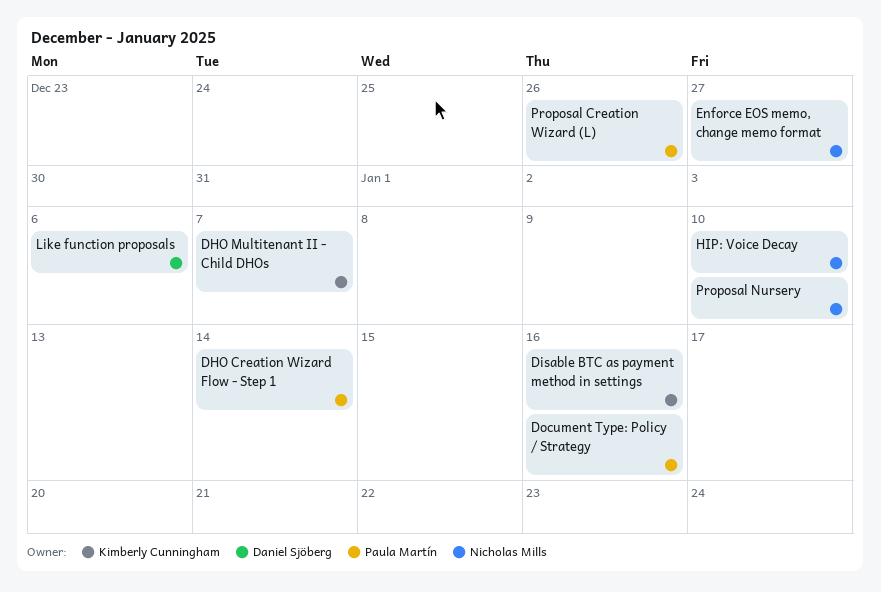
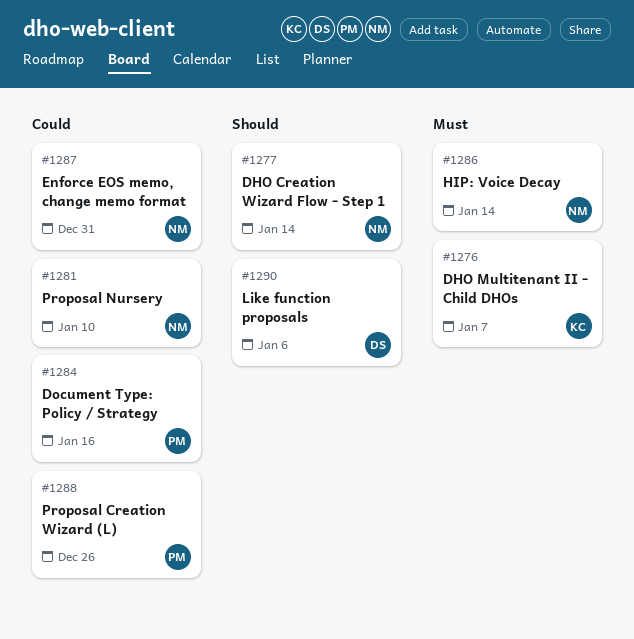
DHO Creation Wizard Flow - Step 1, owner: Paula Martín -> Nicholas Mills
Disable BTC as payment method in settings: present -> none
Enforce EOS memo, change memo format, due: Dec 27 -> Dec 31
HIP: Voice Decay, due: Jan 10 -> Jan 14

